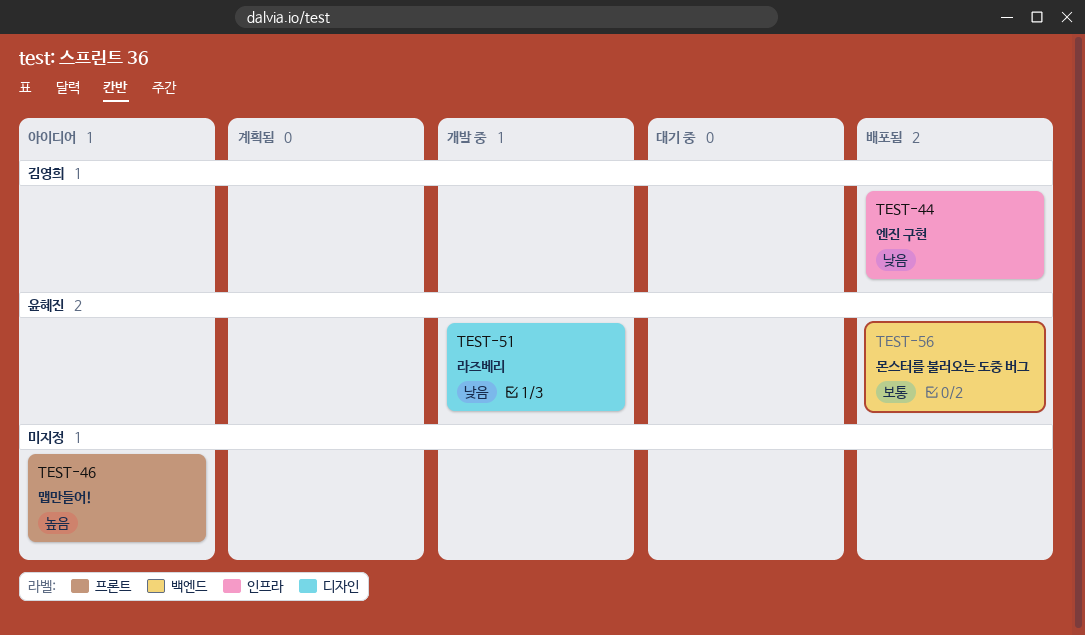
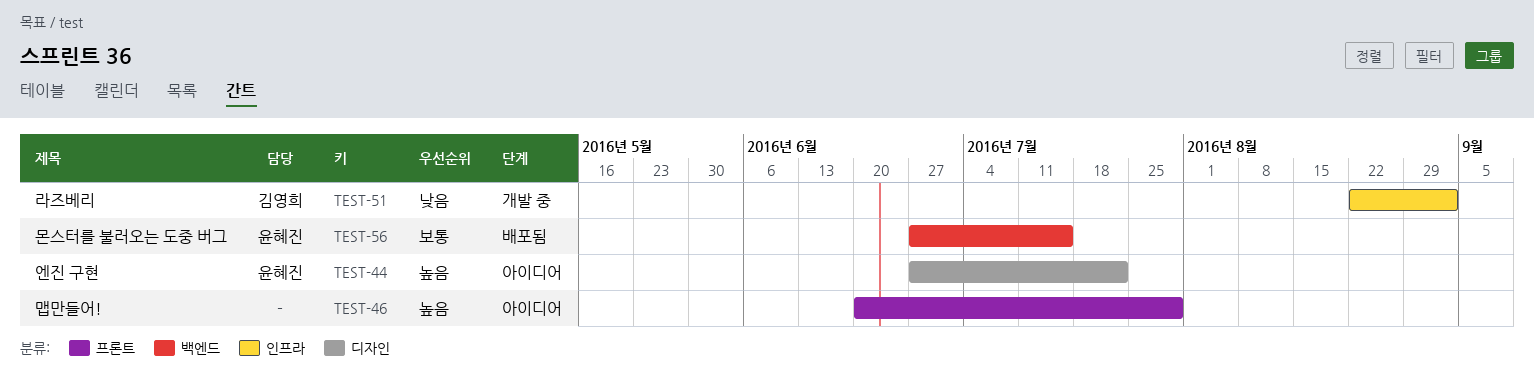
TEST-44, status: 배포됨 -> 아이디어
TEST-44, owner: 김영희 -> 윤혜진
TEST-44, priority: 낮음 -> 높음
TEST-44, label: 인프라 -> 디자인
TEST-51, owner: 윤혜진 -> 김영희
TEST-51, label: 디자인 -> 인프라

